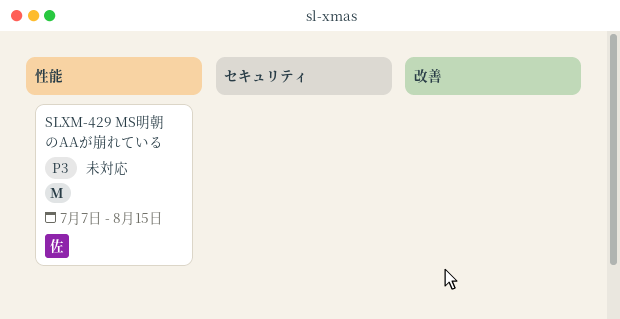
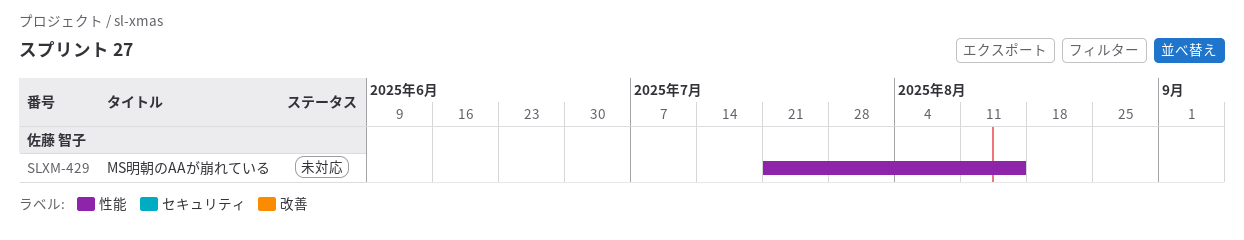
SLXM-429, start: Jul 7 -> Jul 21

